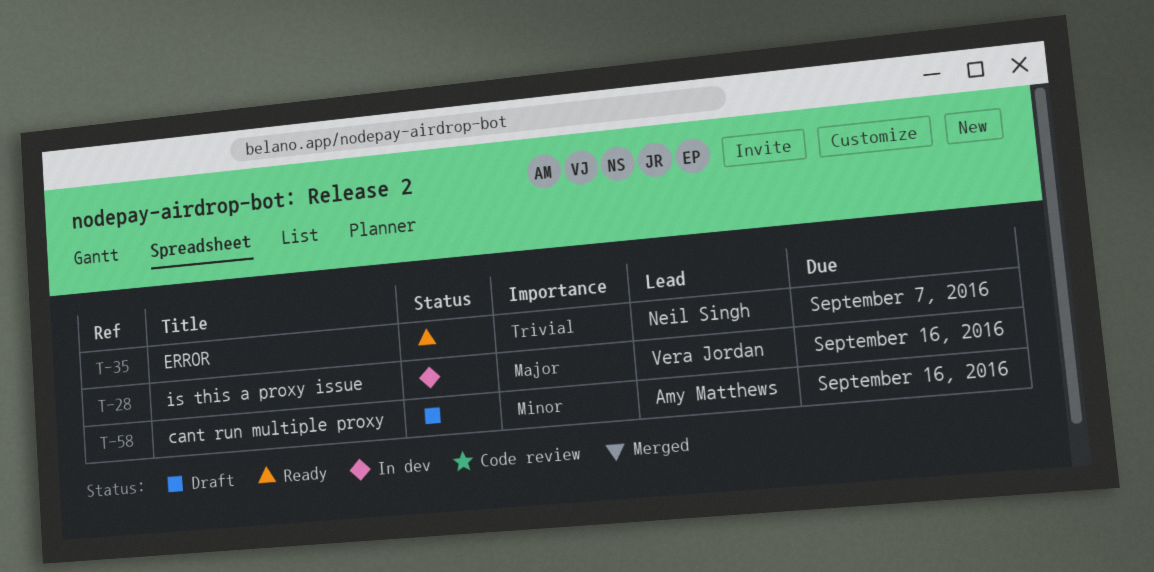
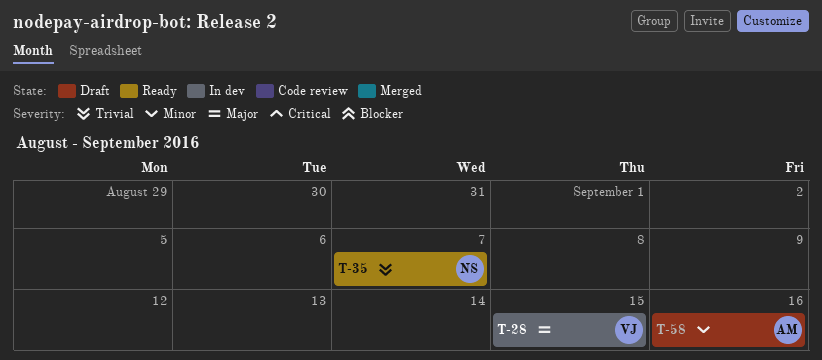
T-28, due: Sep 16 -> Sep 15

